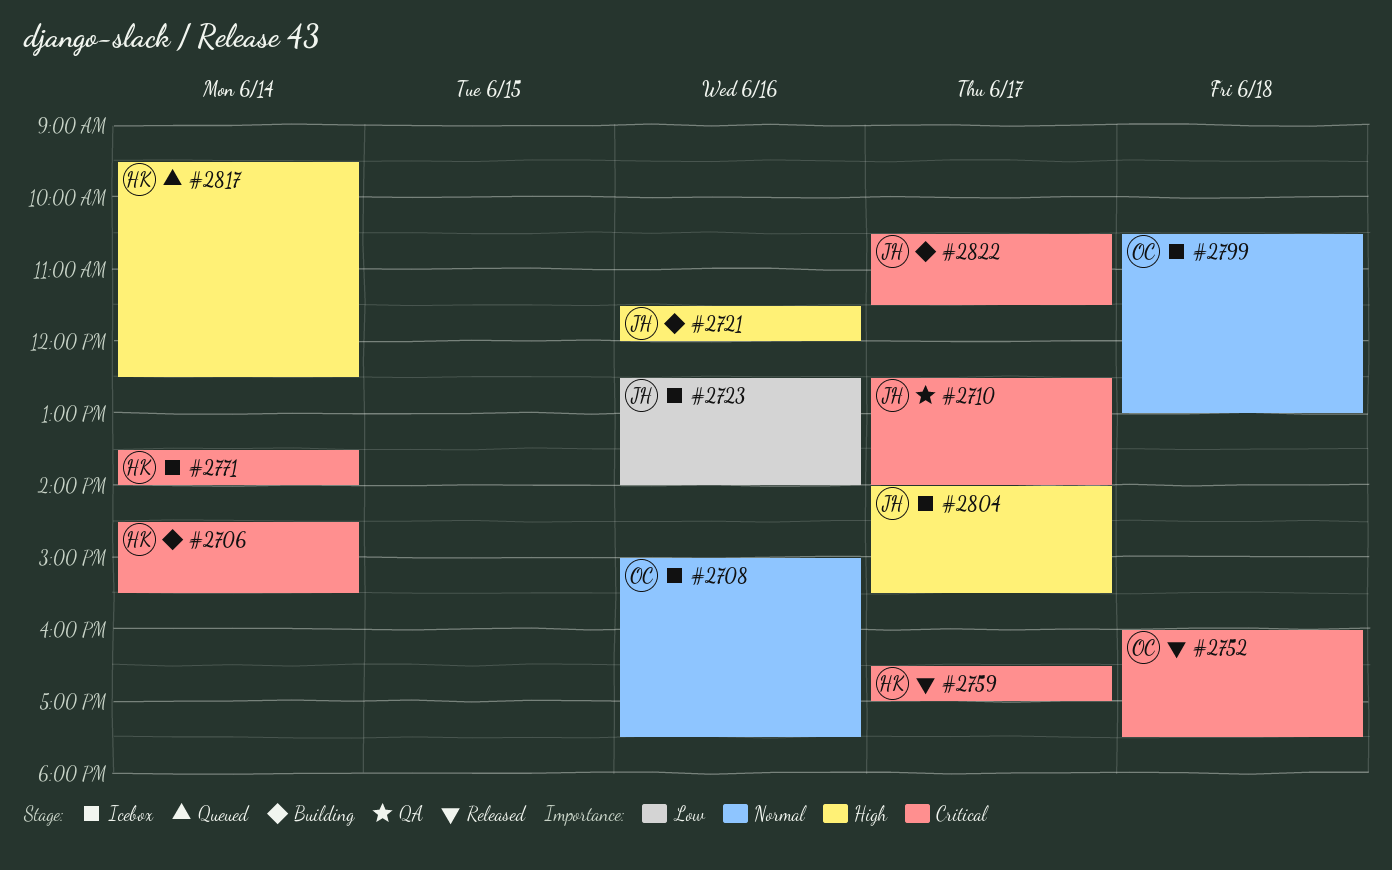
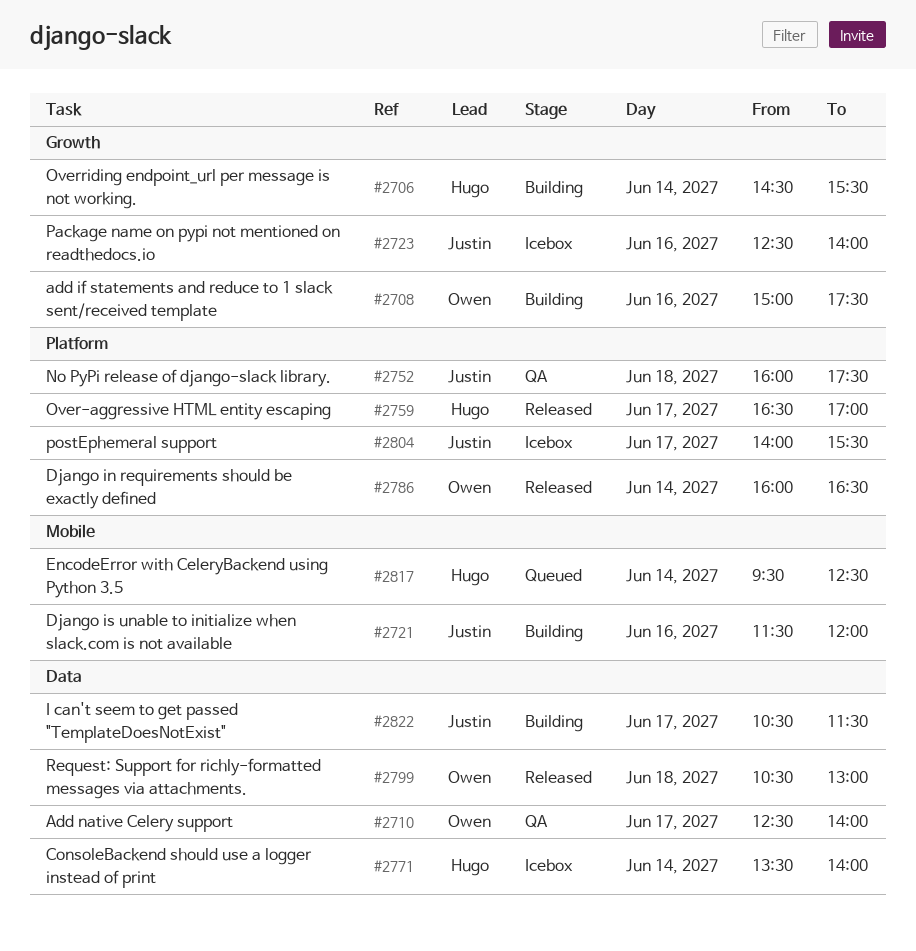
#2708, status: Icebox -> Building
#2710, owner: Justin -> Owen
#2752, status: Released -> QA
#2752, owner: Owen -> Justin
#2786: none -> present
#2799, status: Icebox -> Released

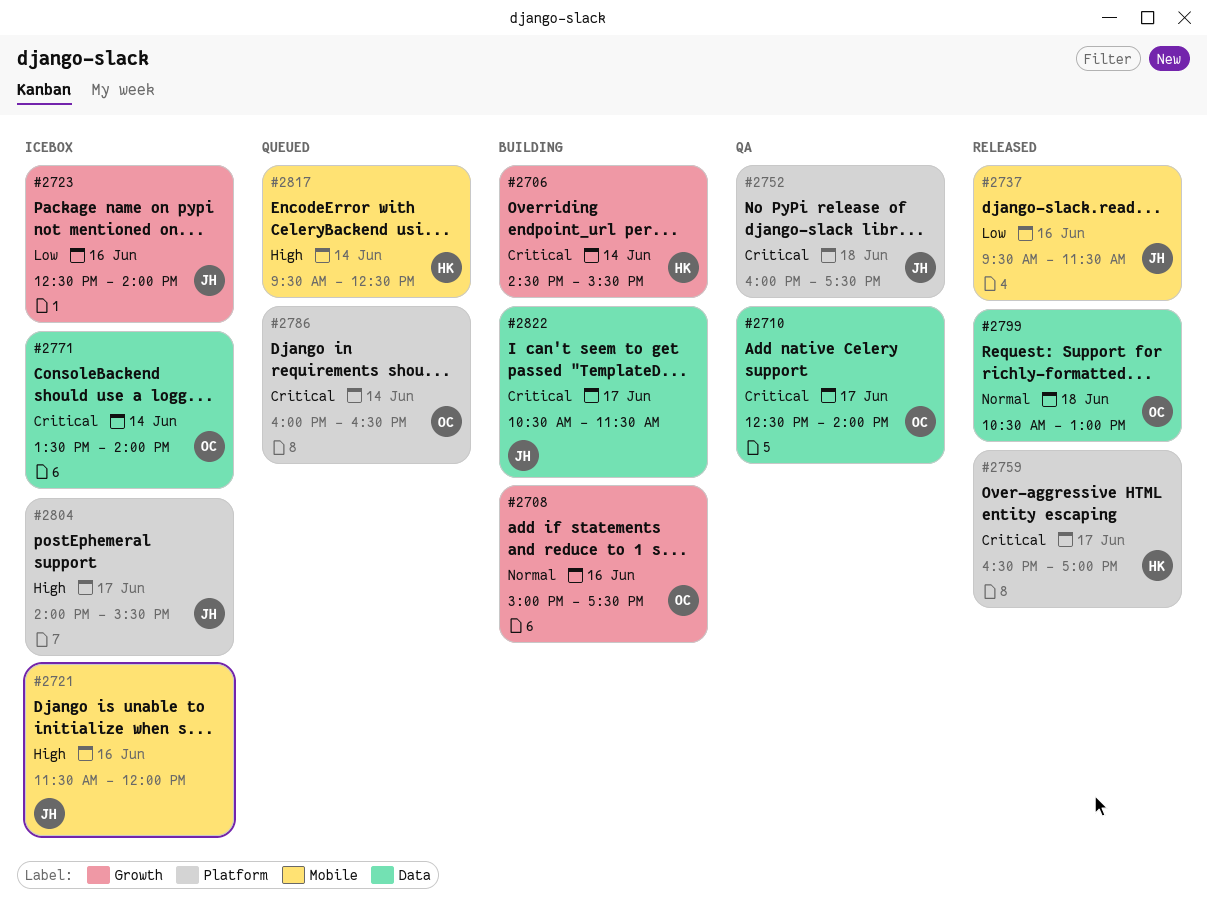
#2721, status: Building -> Icebox
#2737: none -> present
#2771, owner: Hugo -> Owen
#2786, status: Released -> Queued

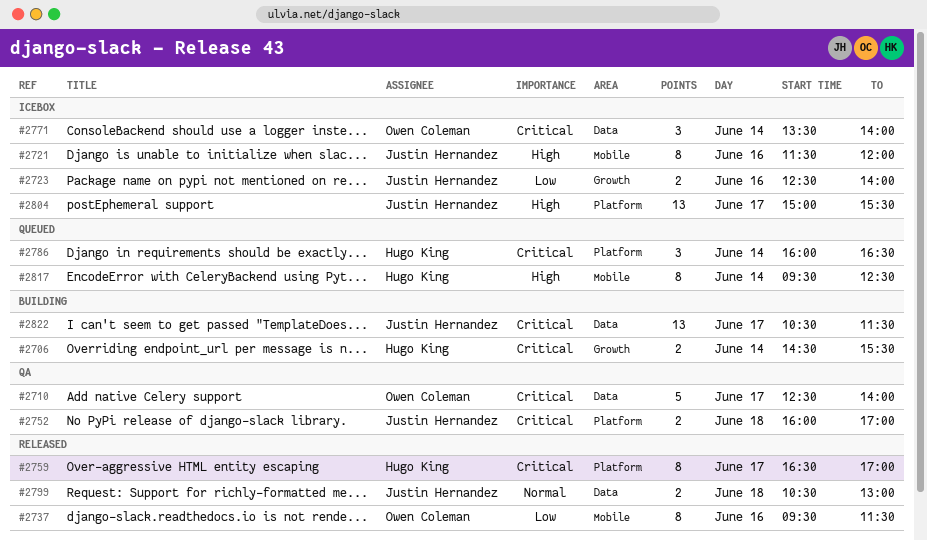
#2708: present -> none
#2737, owner: Justin Hernandez -> Owen Coleman
#2752, ends: 17:30 -> 17:00
#2786, owner: Owen Coleman -> Hugo King
#2799, owner: Owen Coleman -> Justin Hernandez
#2804, begins: 14:00 -> 15:00

